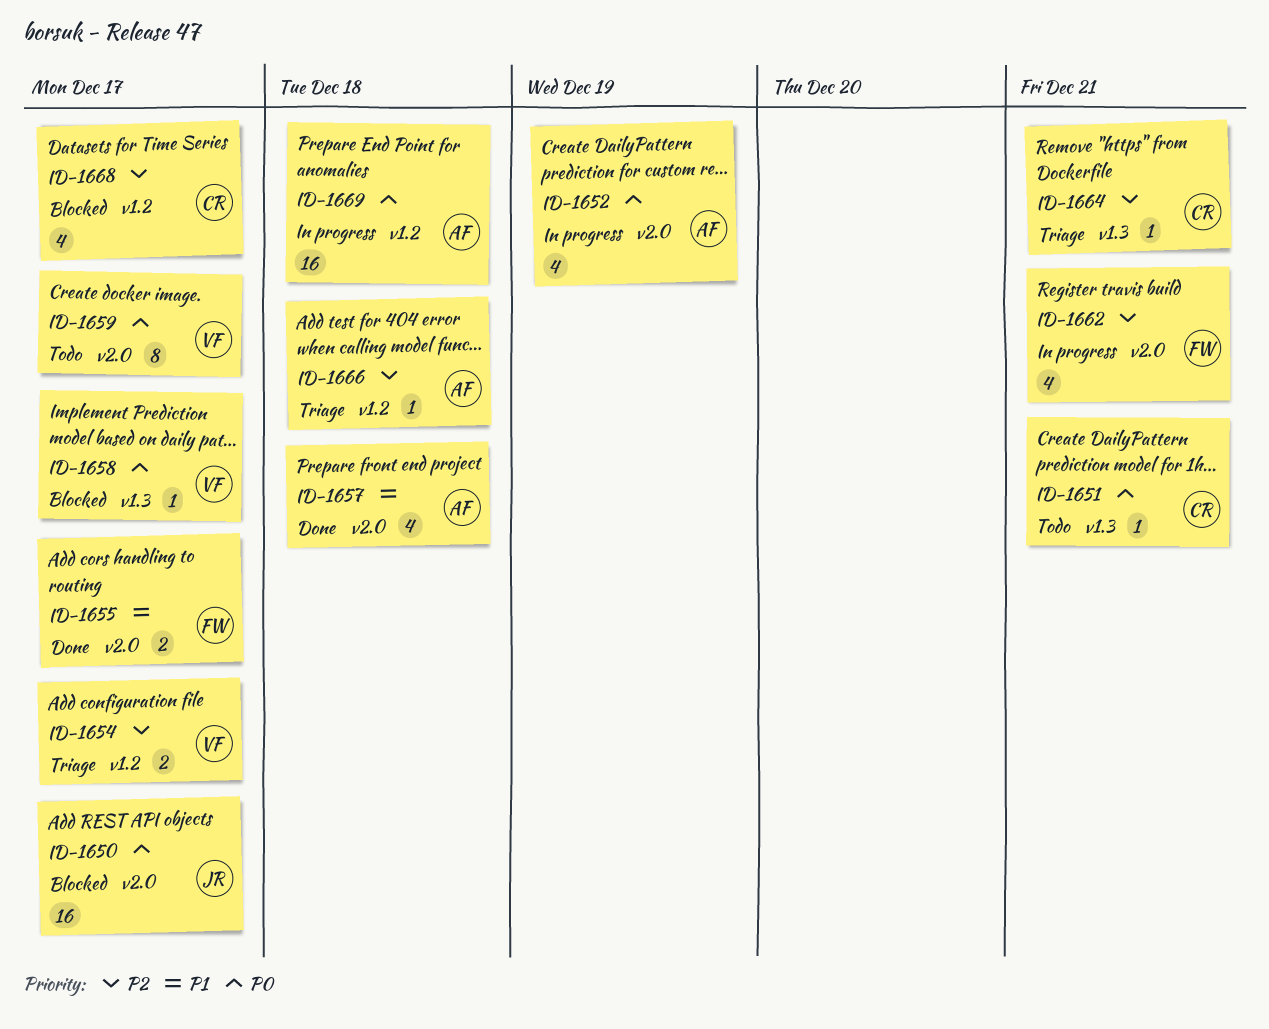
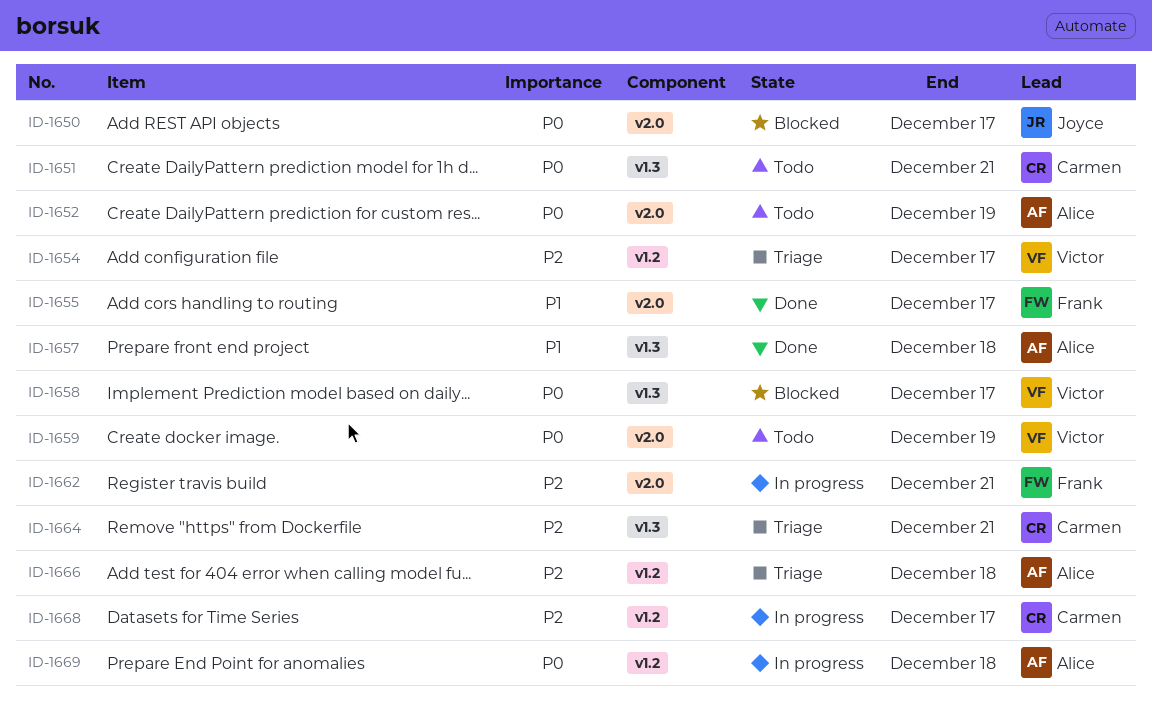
ID-1652, status: In progress -> Todo
ID-1657, label: v2.0 -> v1.3
ID-1659, due: Dec 17 -> Dec 19
ID-1668, status: Blocked -> In progress

